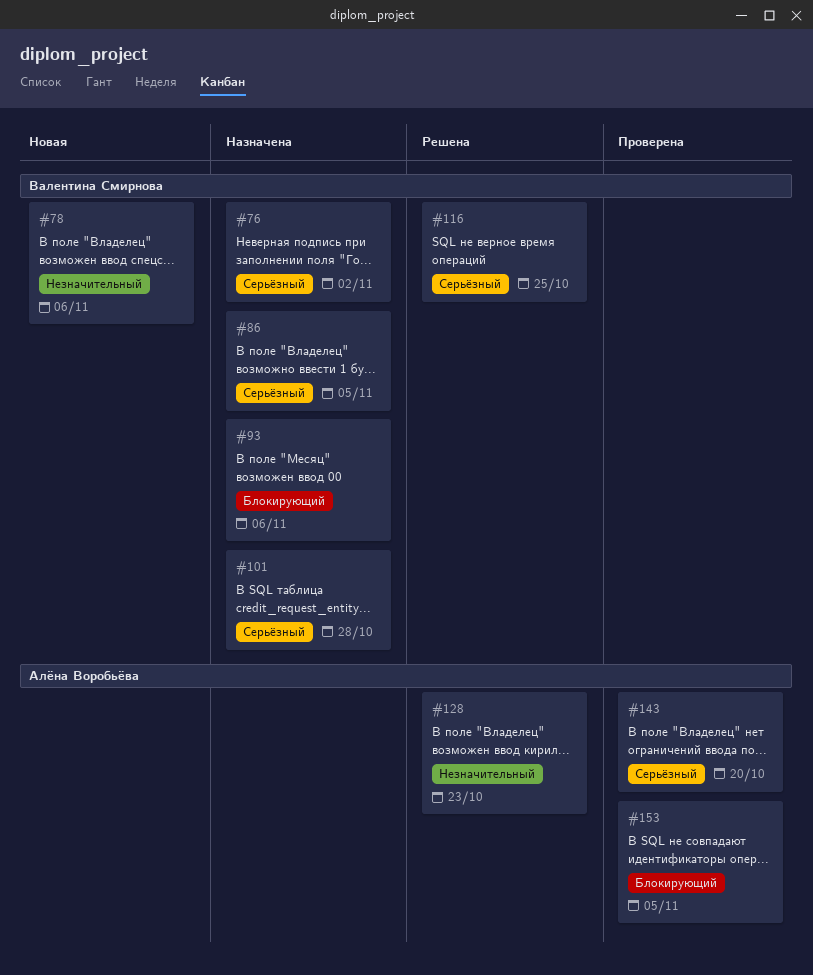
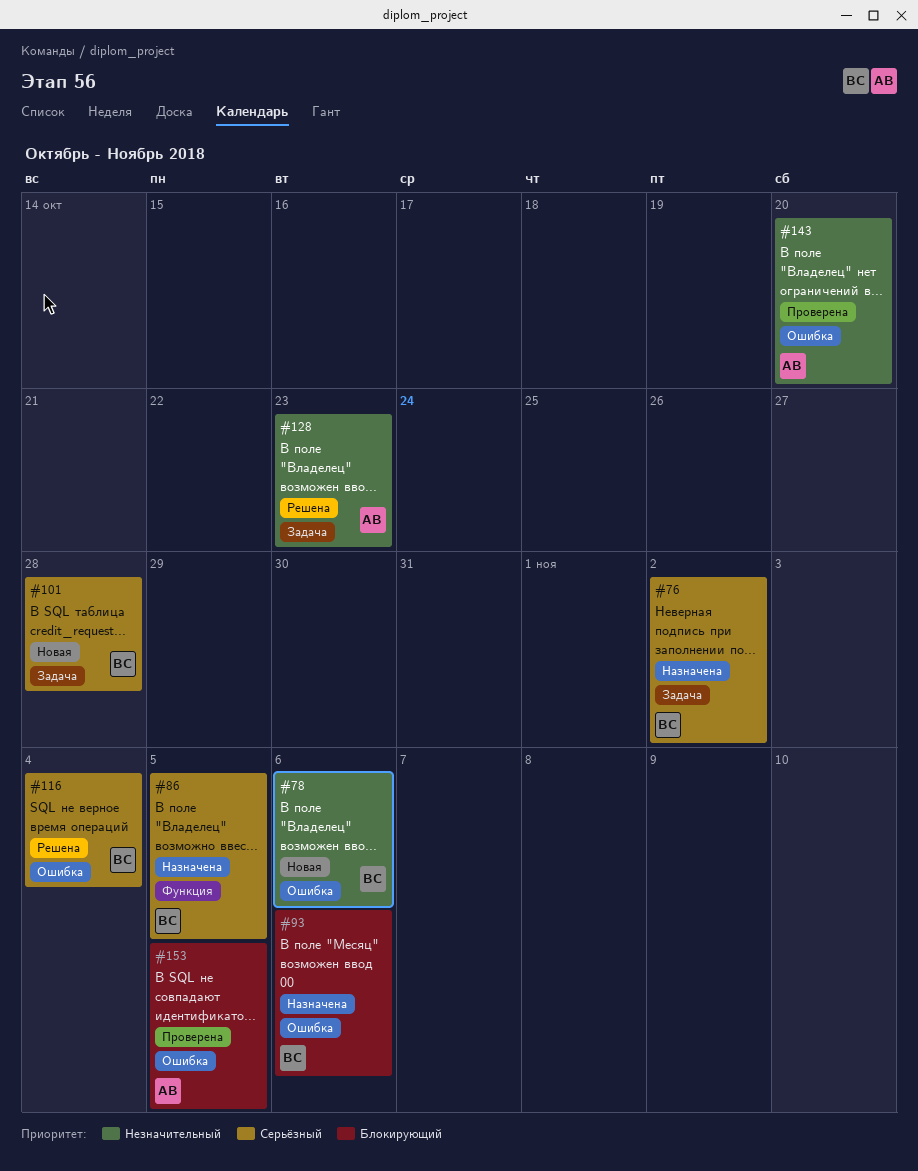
#101, status: Назначена -> Новая
#116, due: Oct 25 -> Nov 4
#143, priority: Серьёзный -> Незначительный

